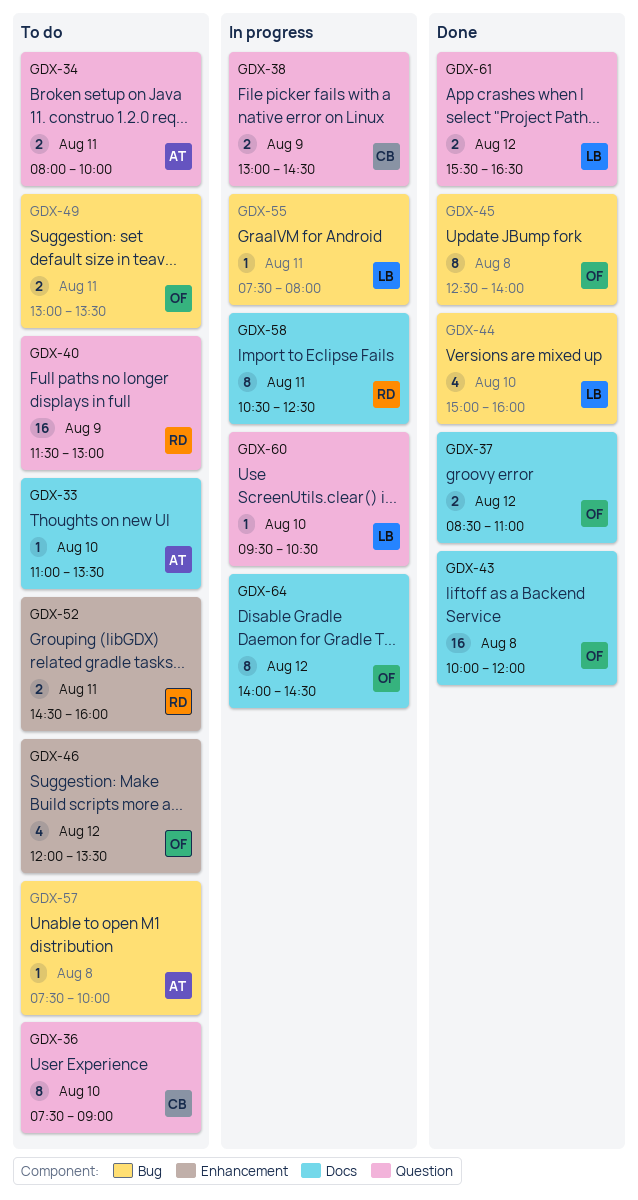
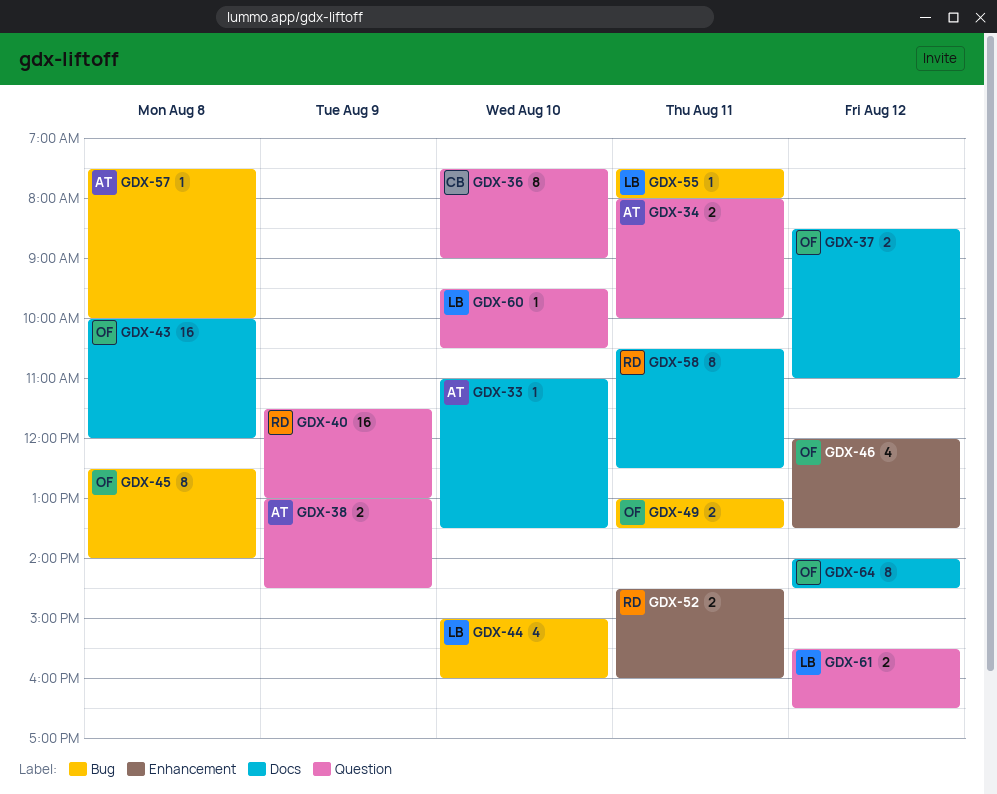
GDX-38, owner: CB -> AT

